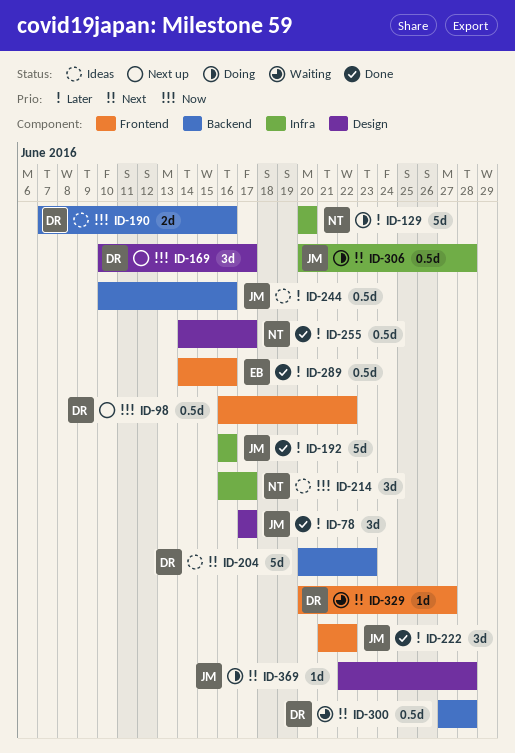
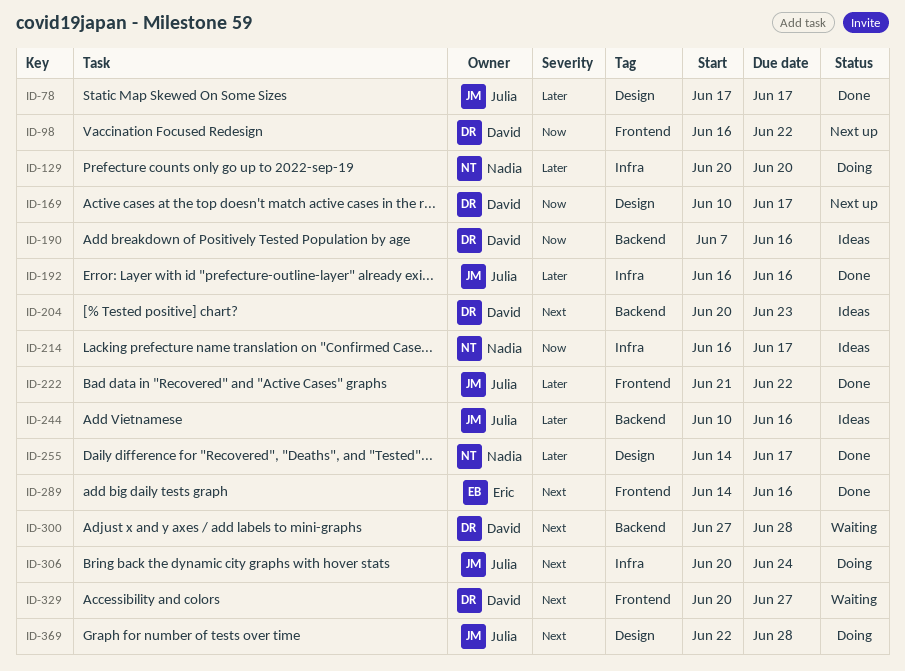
ID-289, priority: Later -> Next
ID-306, due: Jun 28 -> Jun 24

